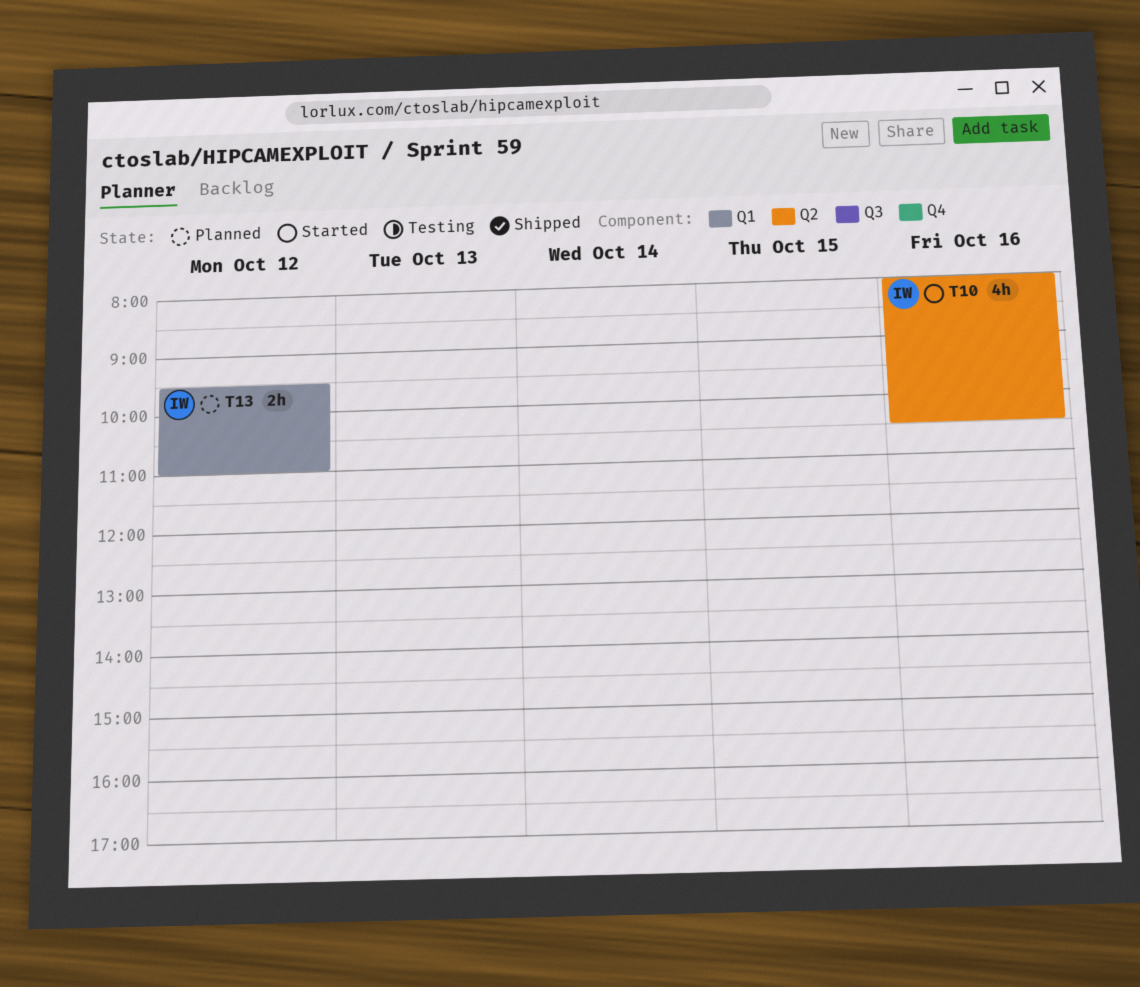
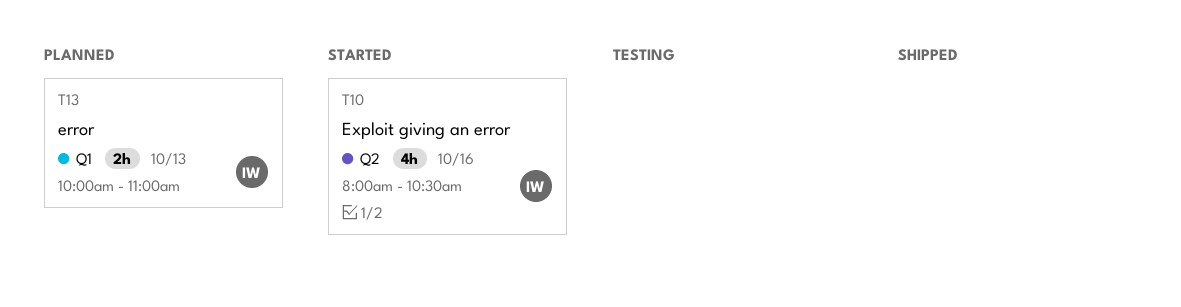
T13, day: Oct 12 -> Oct 13
T13, begins: 09:30 -> 10:00

